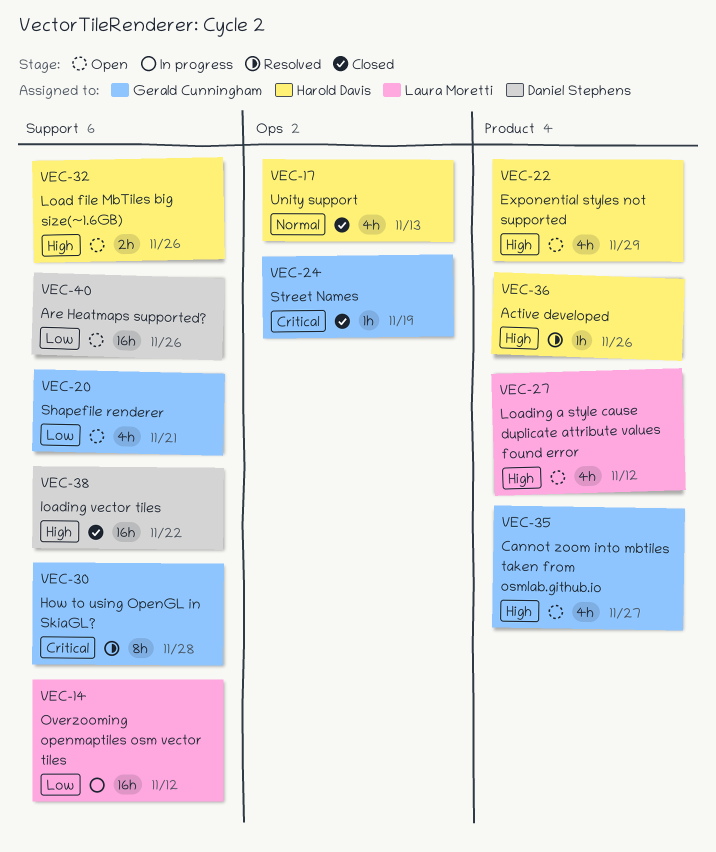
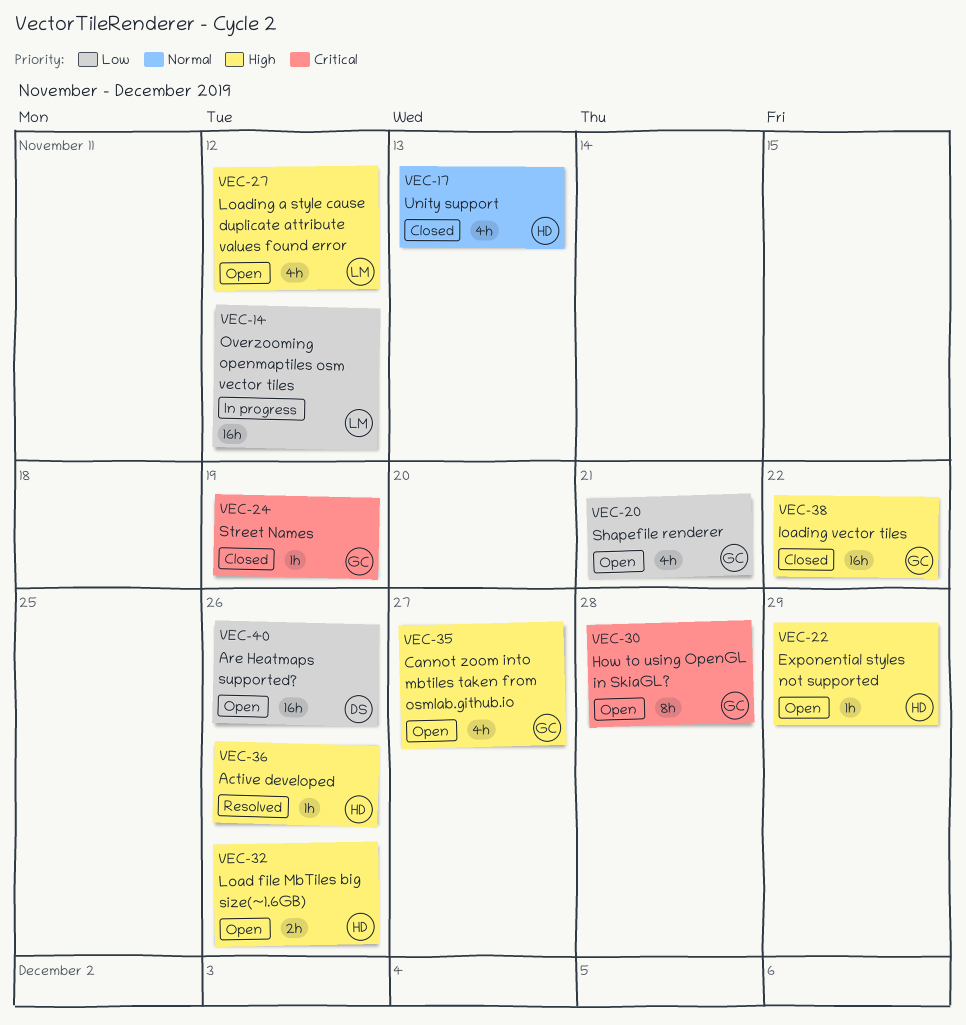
VEC-22, estimate: 4h -> 1h
VEC-30, status: Resolved -> Open
VEC-38, owner: Daniel Stephens -> Gerald Cunningham

